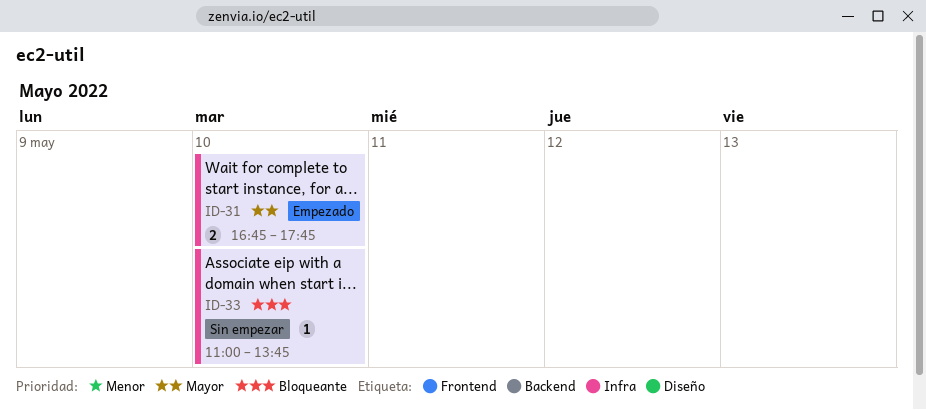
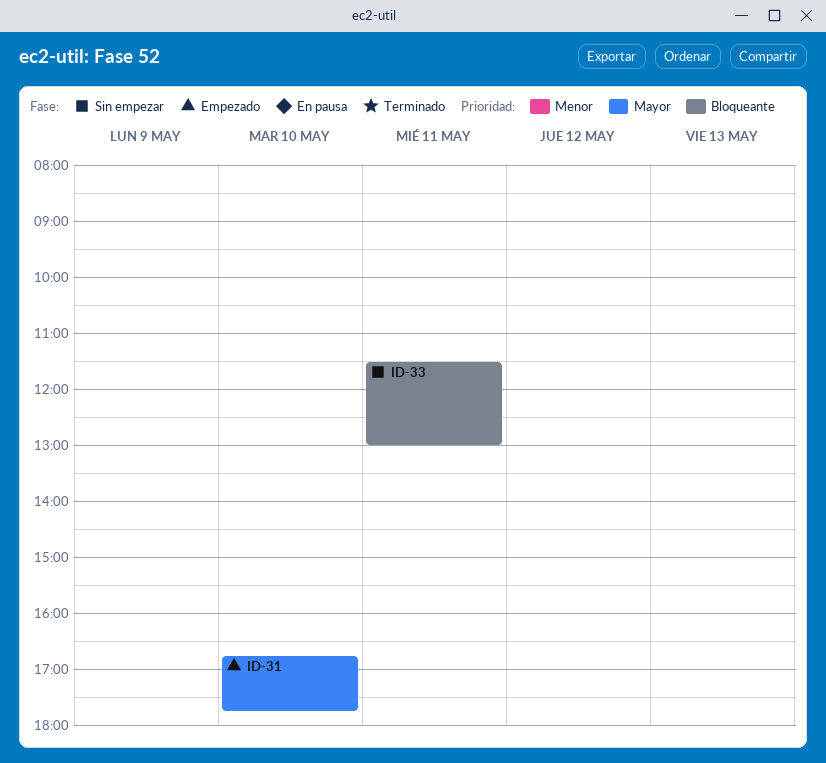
ID-33, day: May 10 -> May 11
ID-33, begins: 11:00 -> 11:30
ID-33, ends: 13:45 -> 13:00

